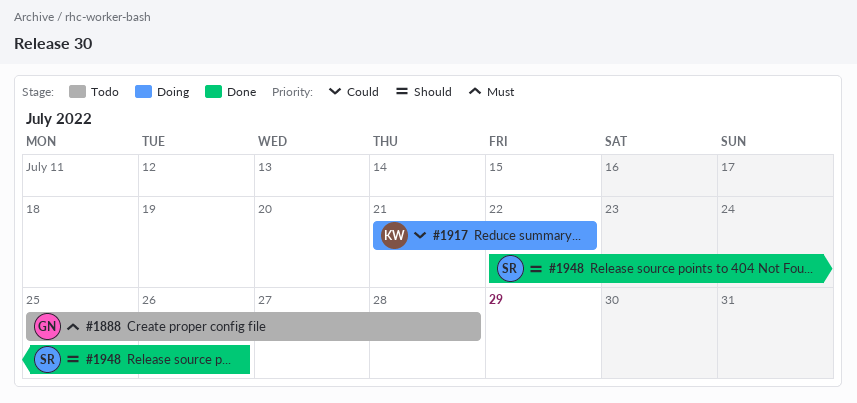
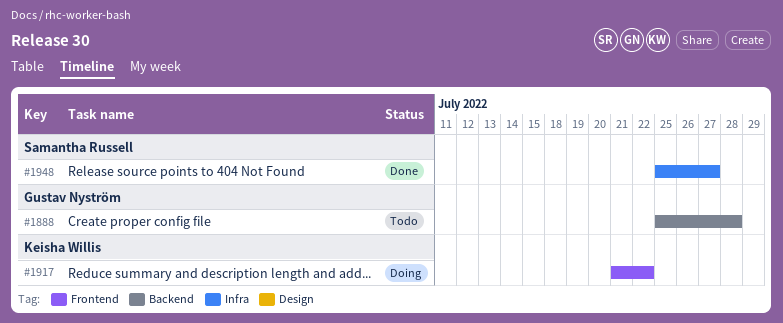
#1948, start: Jul 22 -> Jul 25
#1948, due: Jul 26 -> Jul 27

